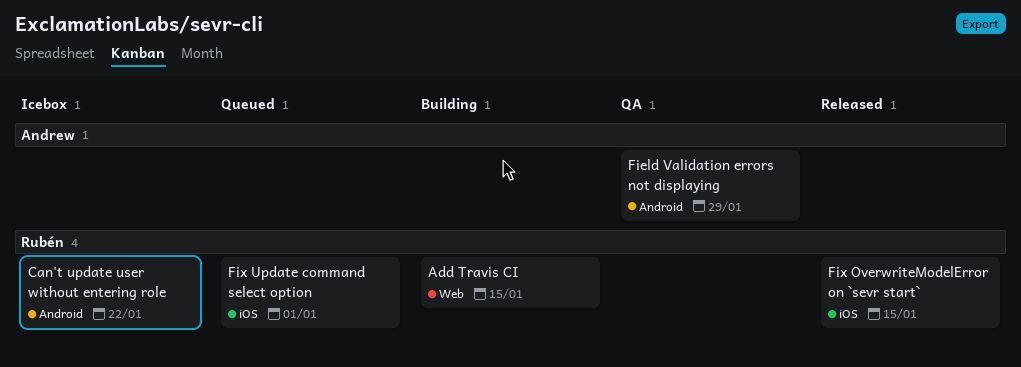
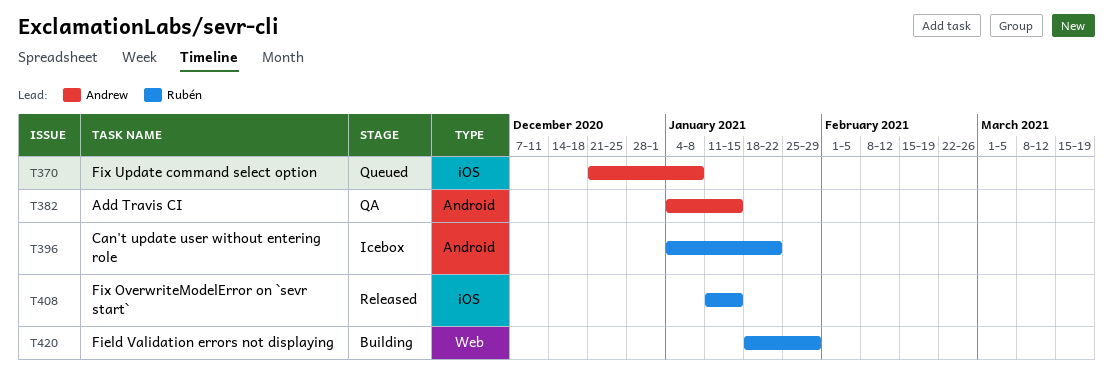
Add Travis CI, status: Building -> QA
Add Travis CI, owner: Rubén -> Andrew
Add Travis CI, label: Web -> Android
Field Validation errors not displaying, status: QA -> Building
Field Validation errors not displaying, owner: Andrew -> Rubén
Field Validation errors not displaying, label: Android -> Web
Fix Update command select option, owner: Rubén -> Andrew
Fix Update command select option, due: Jan 1 -> Jan 8

